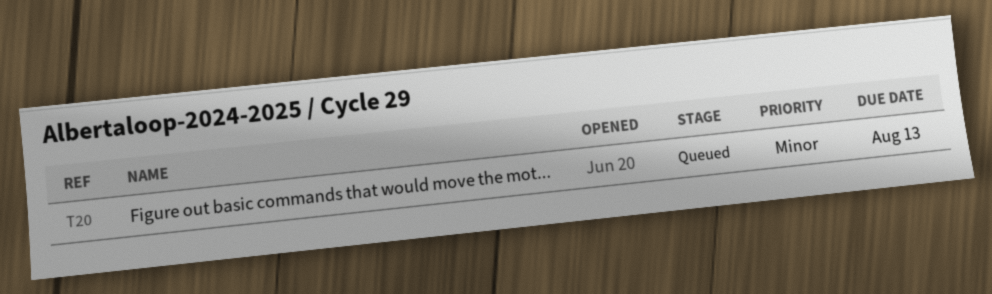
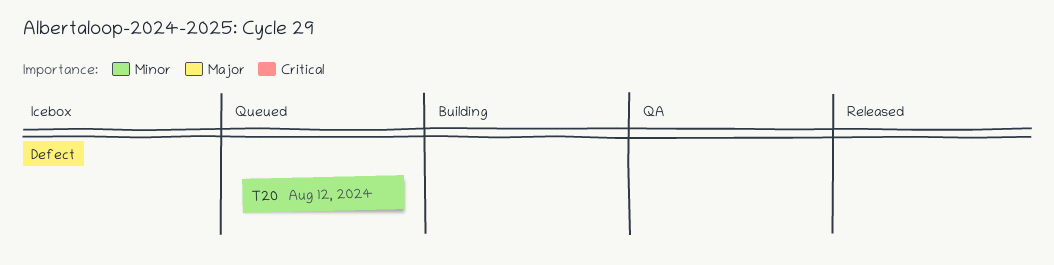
T20, due: Aug 13 -> Aug 12

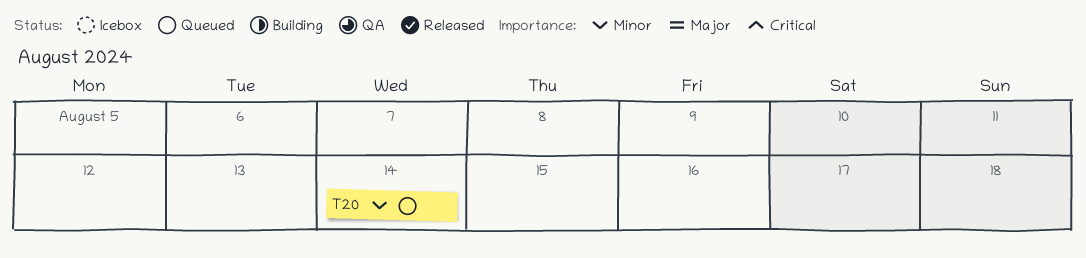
T20, due: Aug 12 -> Aug 14

